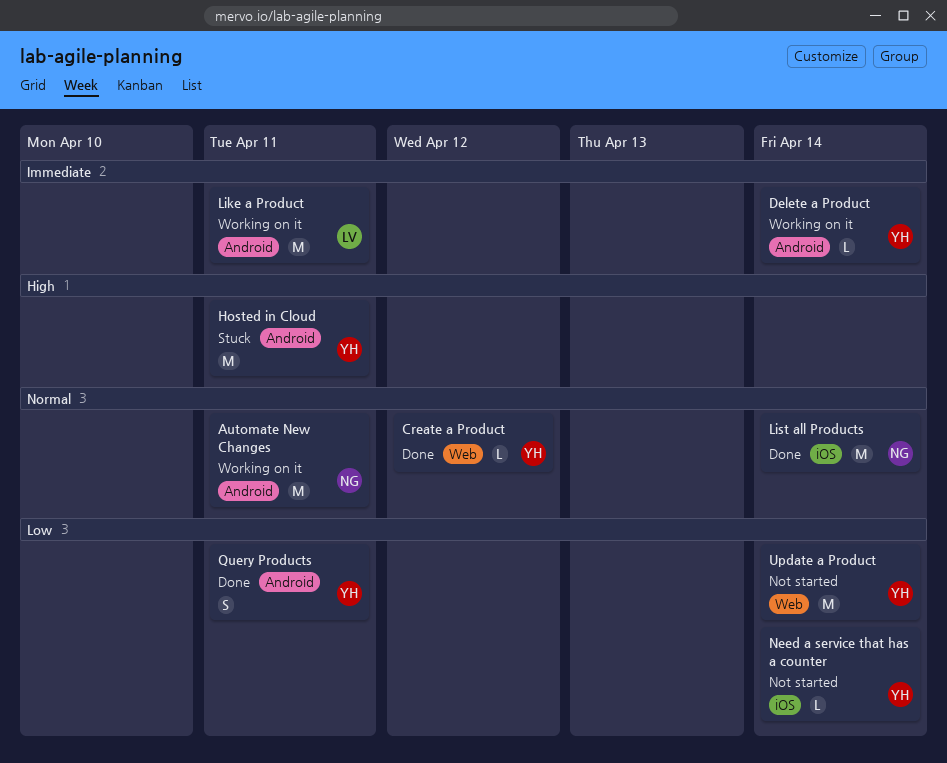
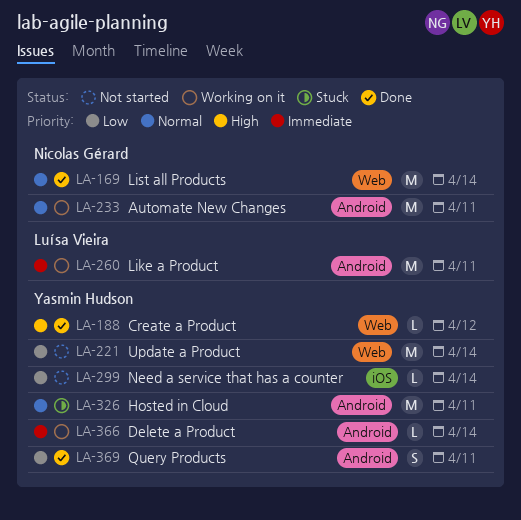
Create a Product, priority: Normal -> High
Hosted in Cloud, priority: High -> Normal
List all Products, label: iOS -> Web

